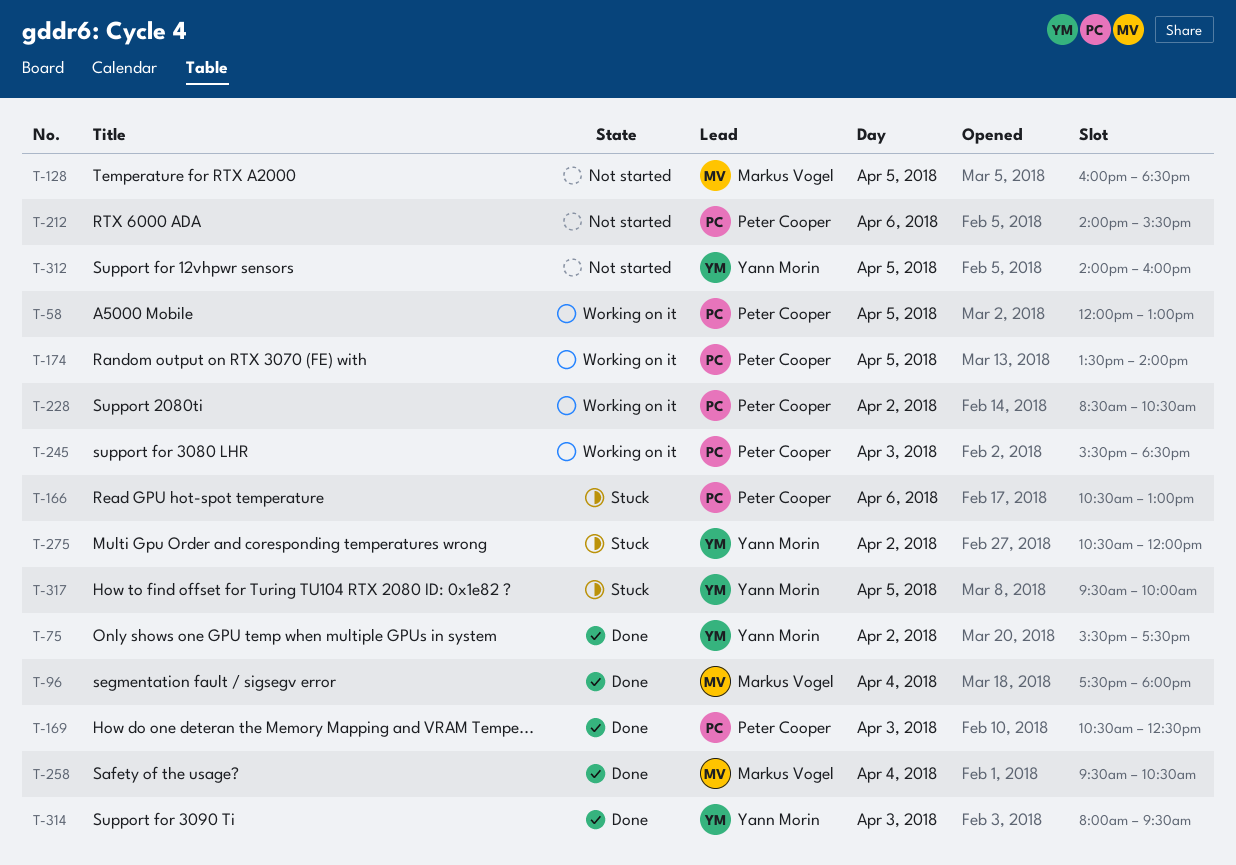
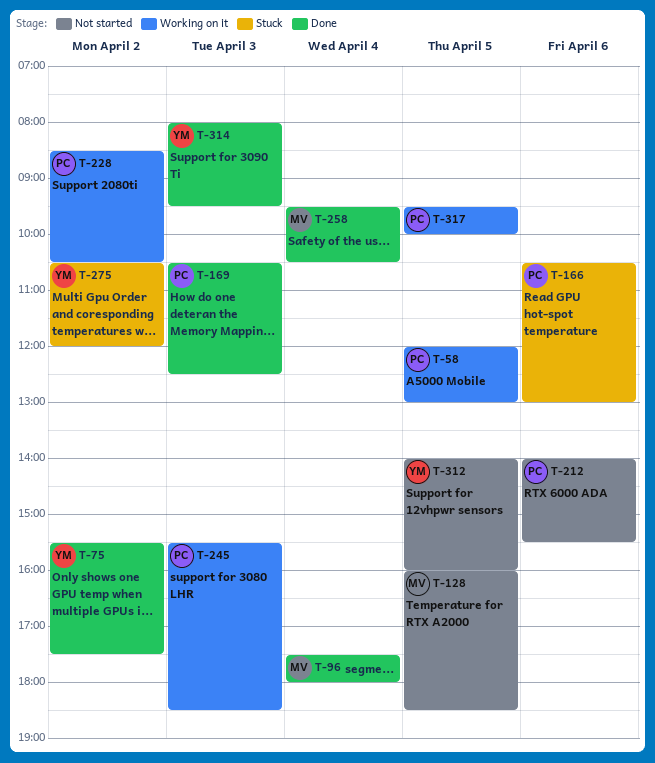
T-174: present -> none
T-317, status: Stuck -> Working on it
T-317, owner: Yann Morin -> Peter Cooper

